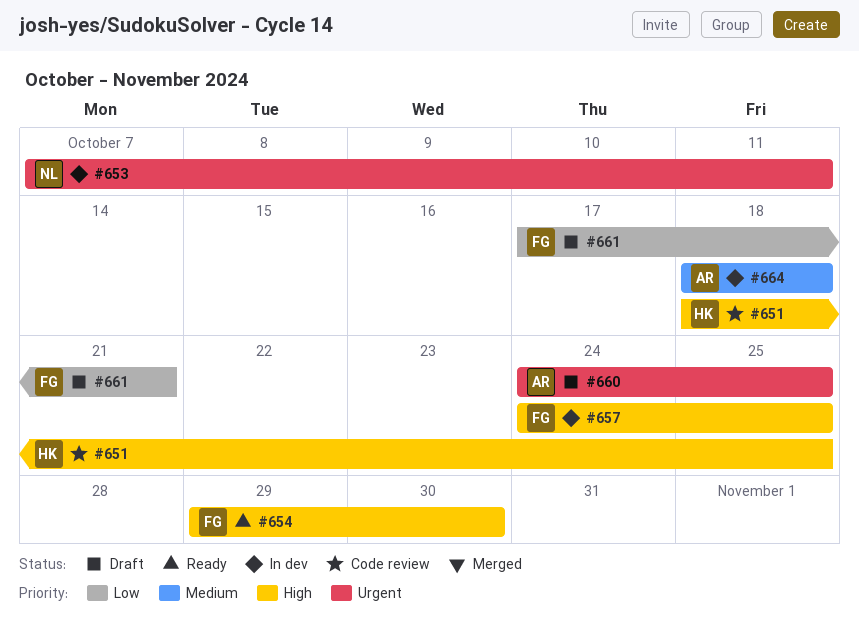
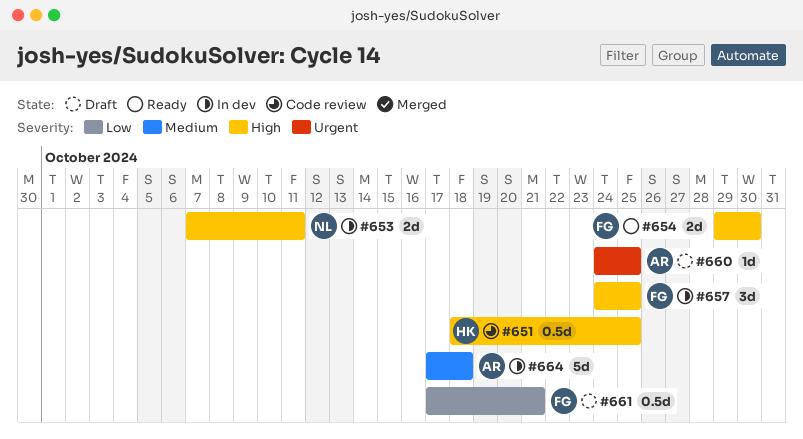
#653, priority: Urgent -> High
#664, start: Oct 18 -> Oct 17

